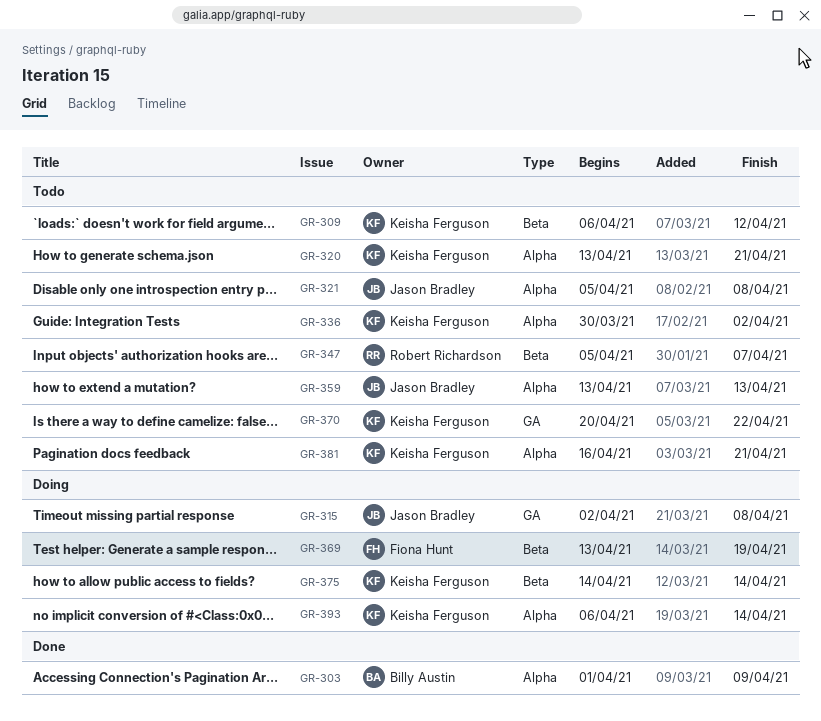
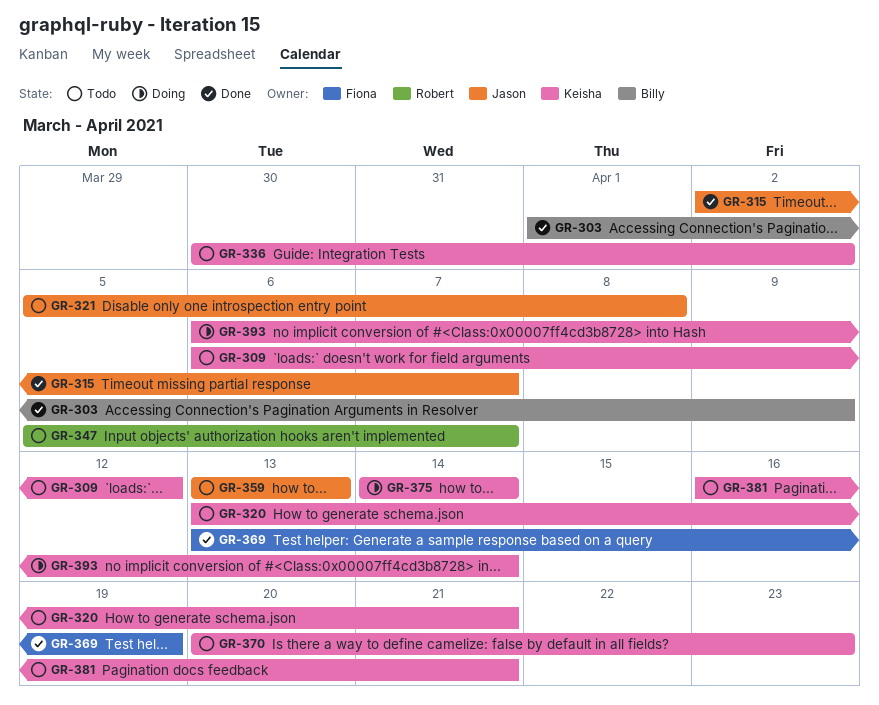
GR-315, status: Doing -> Done
GR-315, due: Apr 8 -> Apr 7
GR-369, status: Doing -> Done
GR-370, due: Apr 22 -> Apr 23

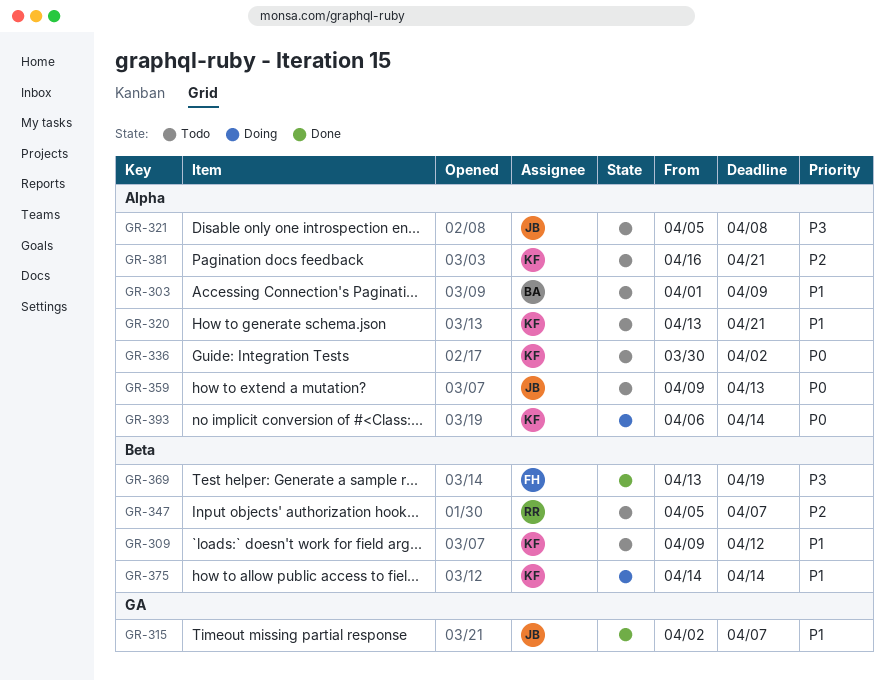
GR-303, status: Done -> Todo
GR-309, start: Apr 6 -> Apr 9
GR-359, start: Apr 13 -> Apr 9
GR-370: present -> none

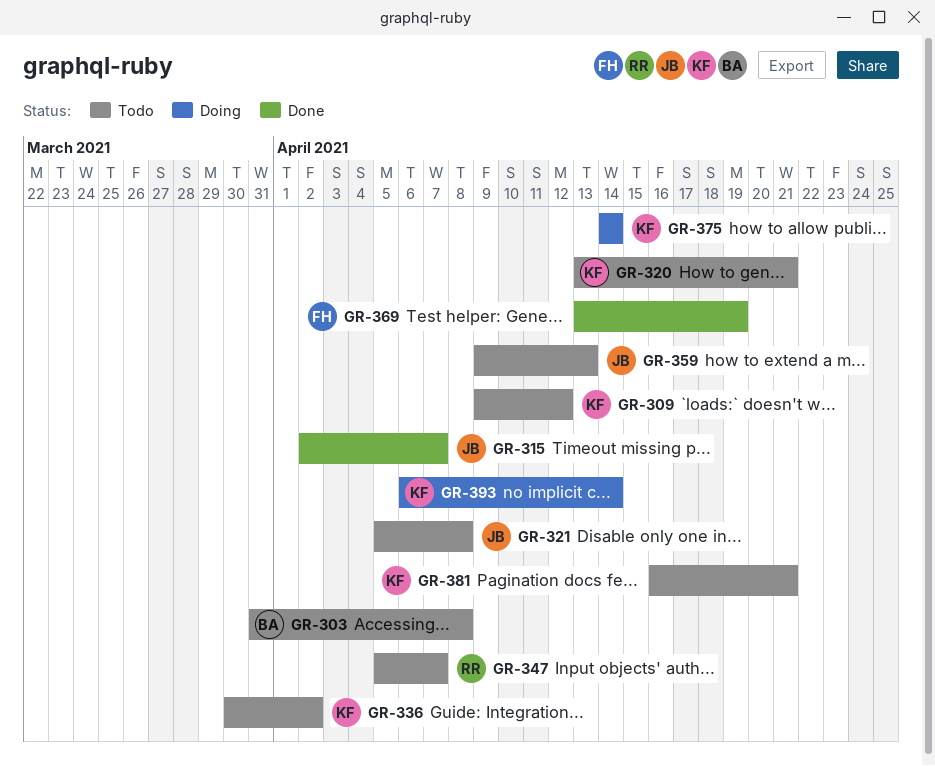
GR-303, start: Apr 1 -> Mar 31
GR-303, due: Apr 9 -> Apr 8

